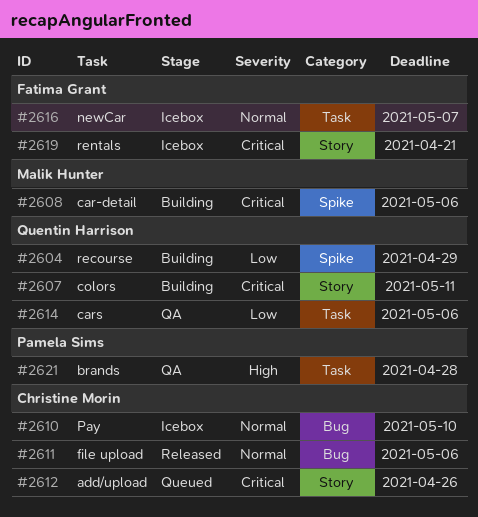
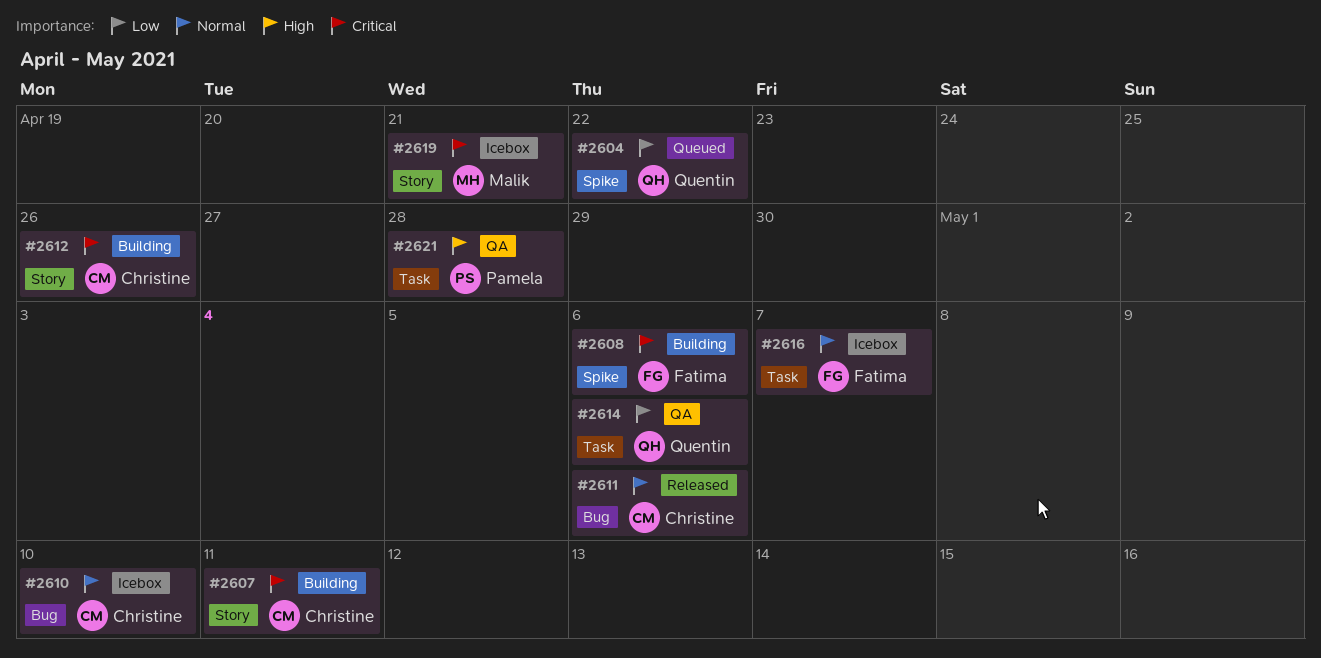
#2604, status: Building -> Queued
#2604, due: Apr 29 -> Apr 22
#2607, owner: Quentin Harrison -> Christine Morin
#2608, owner: Malik Hunter -> Fatima Grant
#2612, status: Queued -> Building
#2619, owner: Fatima Grant -> Malik Hunter

